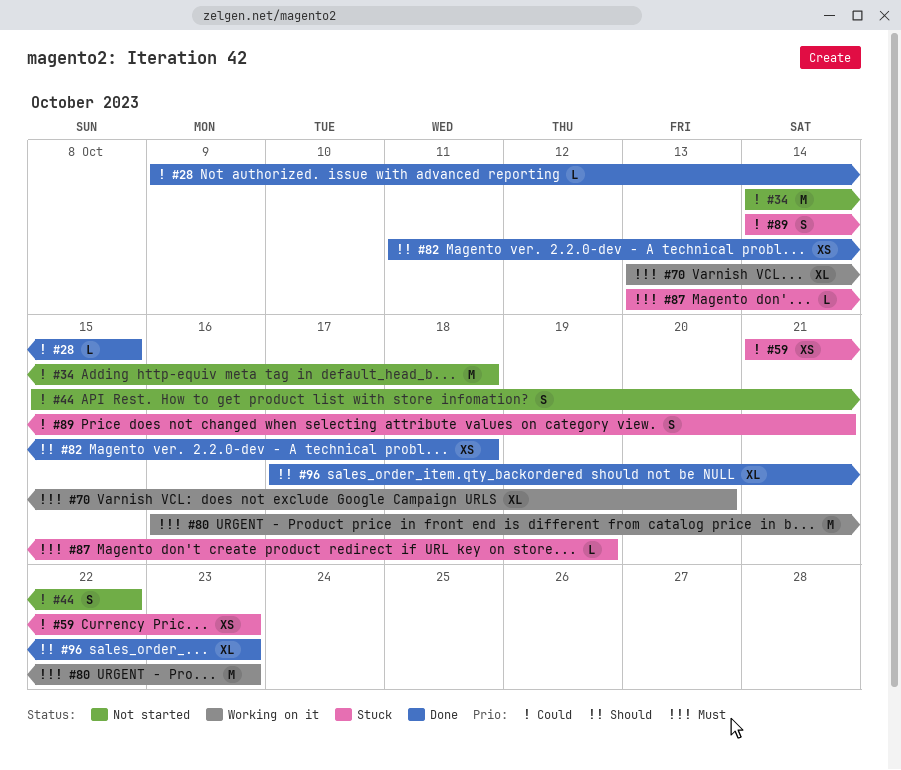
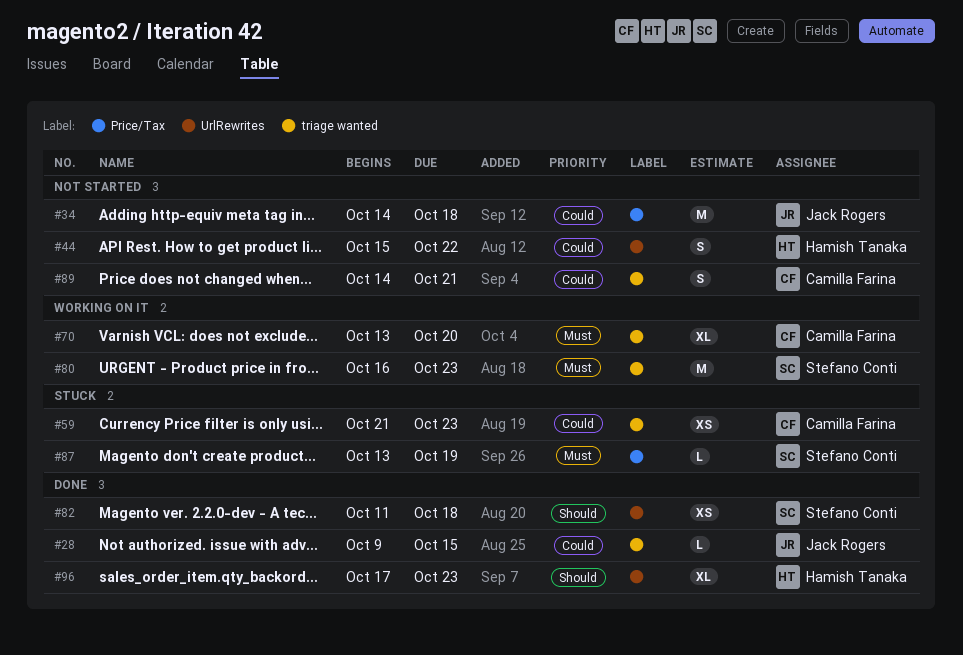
#89, status: Stuck -> Not started

